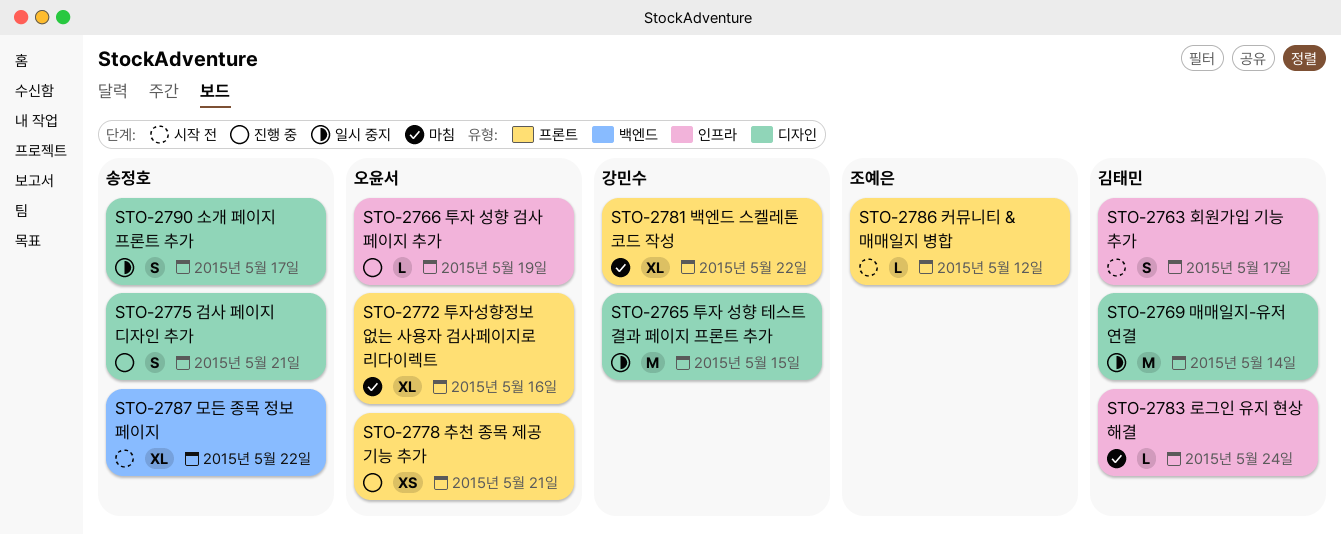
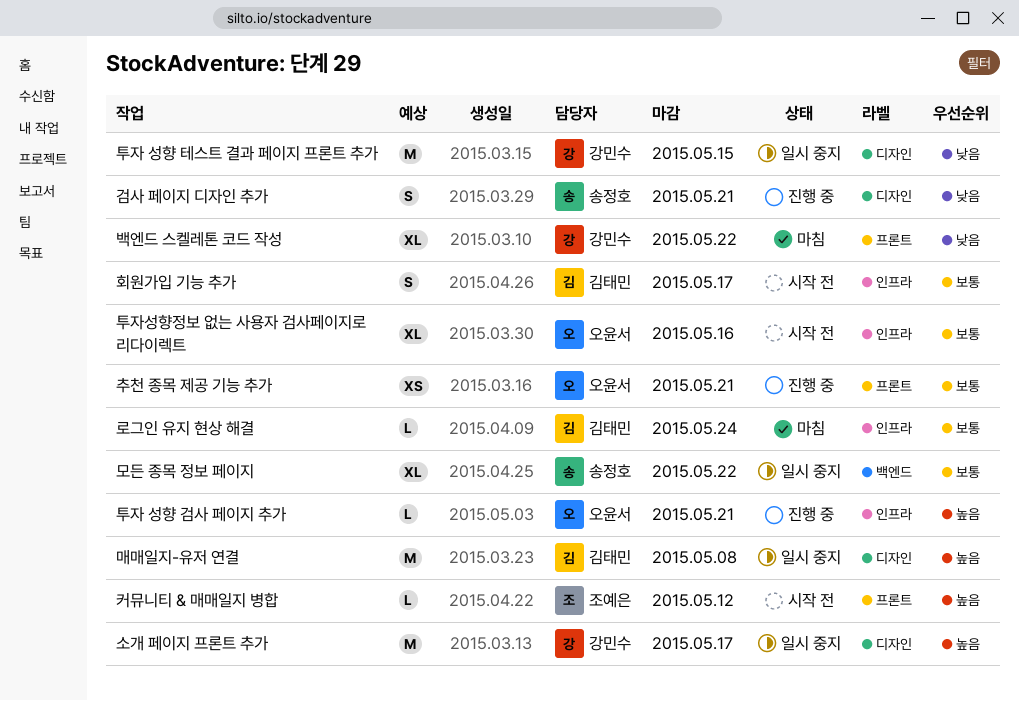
매매일지-유저 연결, due: May 14 -> May 8
모든 종목 정보 페이지, status: 시작 전 -> 일시 중지
소개 페이지 프론트 추가, owner: 송정호 -> 강민수
소개 페이지 프론트 추가, estimate: S -> M
투자 성향 검사 페이지 추가, due: May 19 -> May 21
투자성향정보 없는 사용자 검사페이지로 리다이렉트, status: 마침 -> 시작 전
투자성향정보 없는 사용자 검사페이지로 리다이렉트, label: 프론트 -> 인프라

